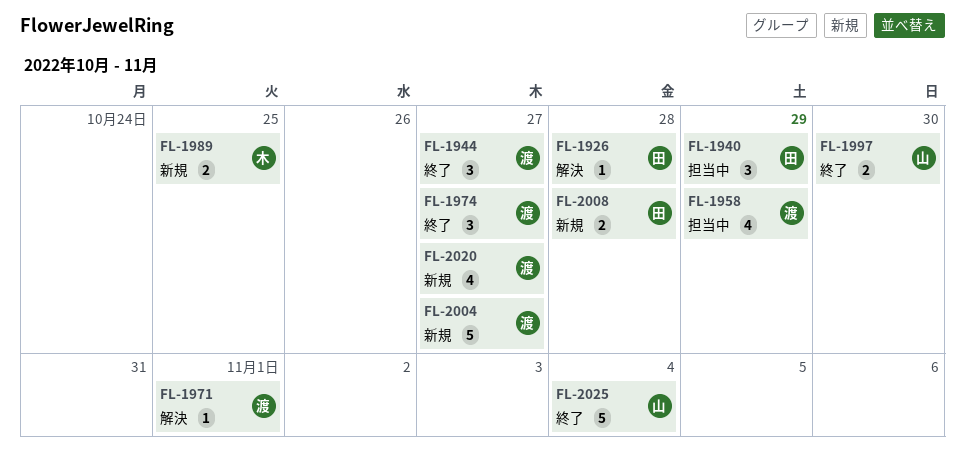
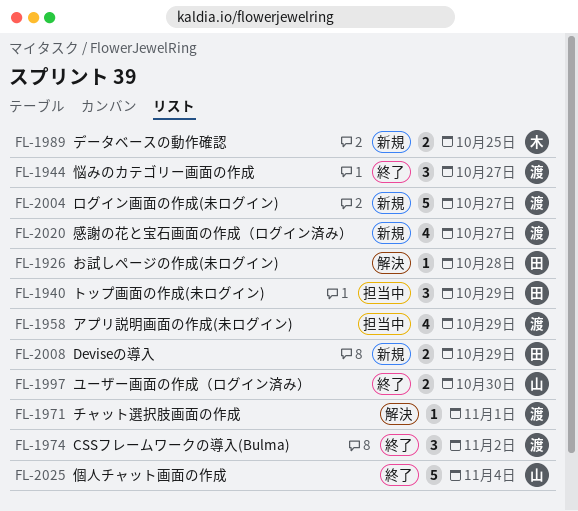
FL-1974, due: Oct 27 -> Nov 2
FL-2008, due: Oct 28 -> Oct 29

